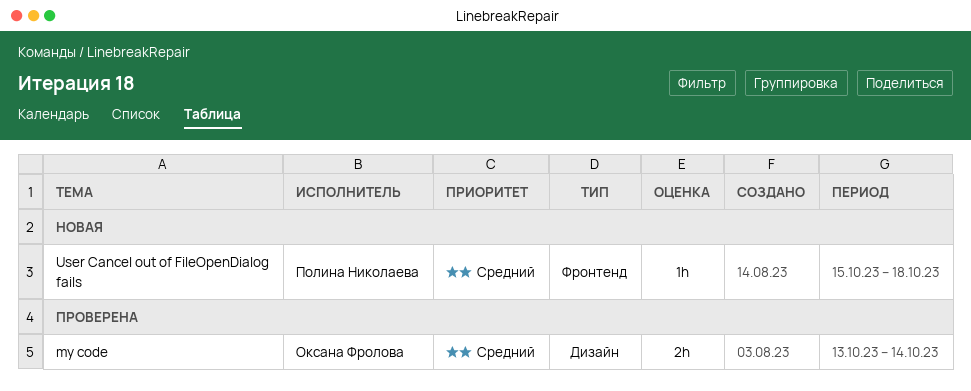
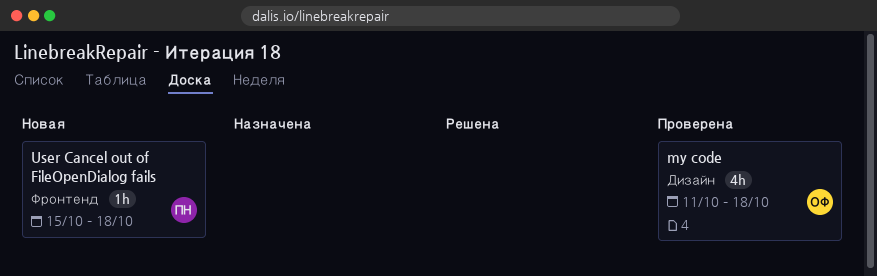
my code, estimate: 2h -> 4h
my code, start: Oct 13 -> Oct 11
my code, due: Oct 14 -> Oct 18

